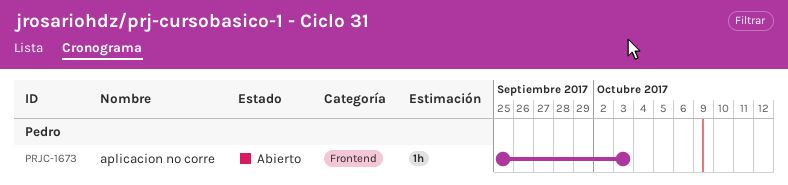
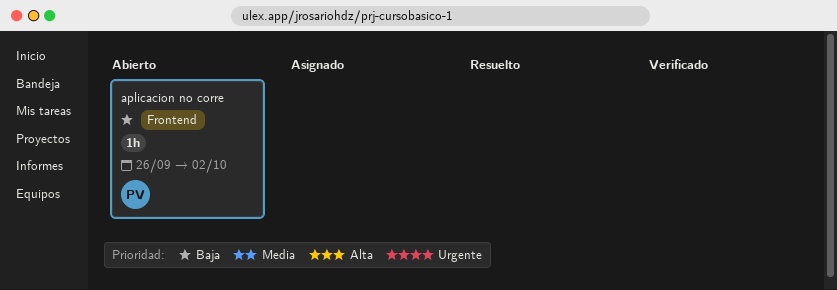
aplicacion no corre, start: Sep 25 -> Sep 26
aplicacion no corre, due: Oct 3 -> Oct 2

